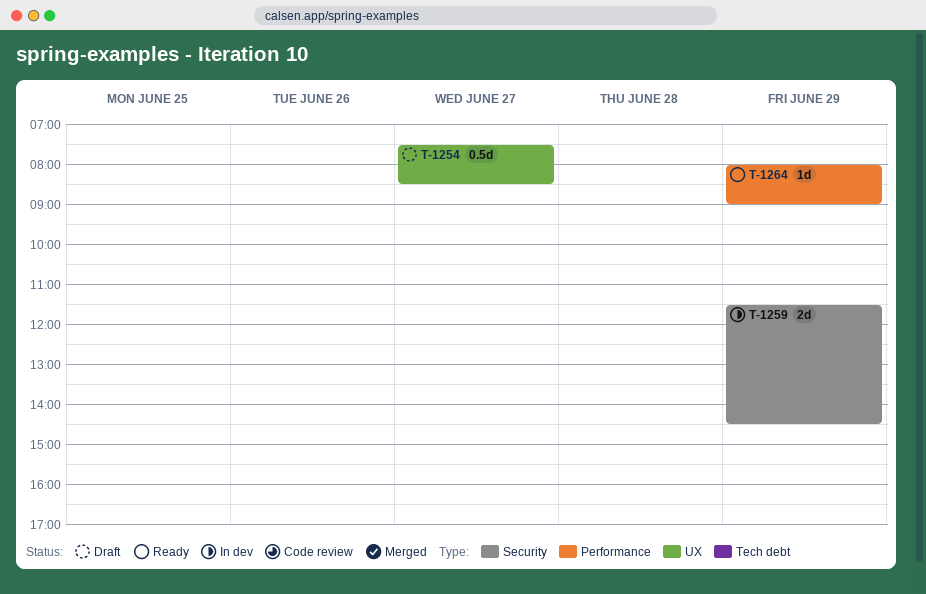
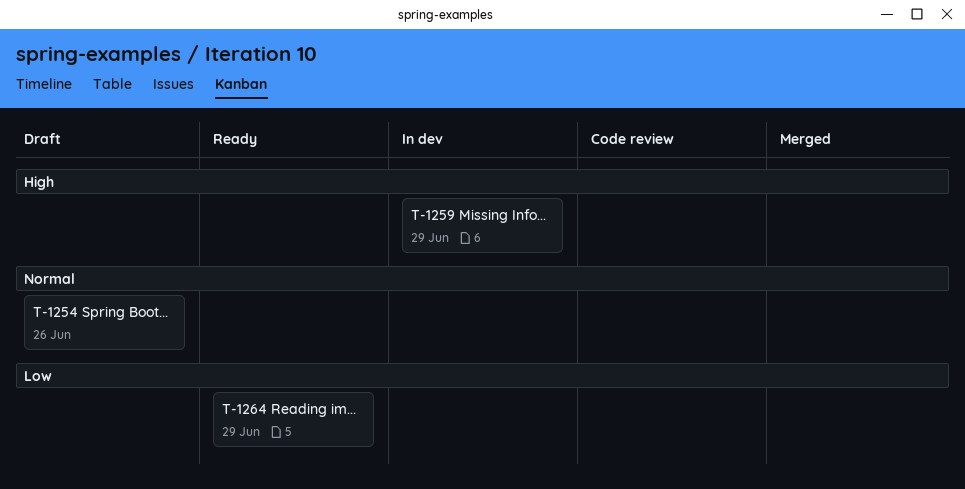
T-1254, day: Jun 27 -> Jun 26

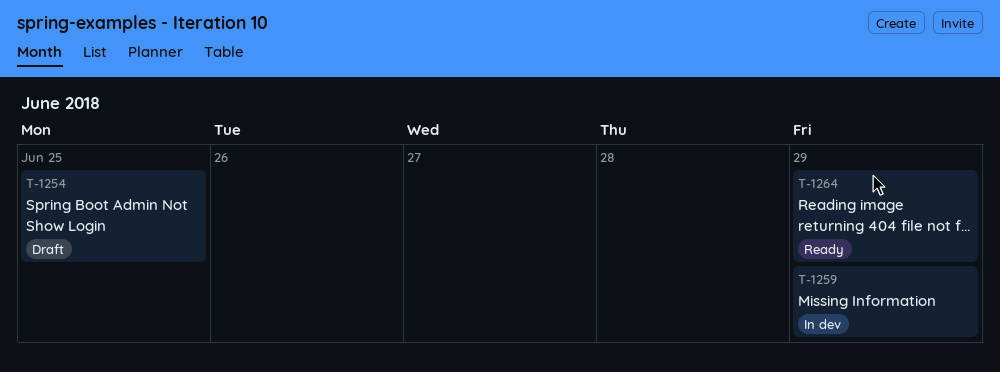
T-1254, day: Jun 26 -> Jun 25

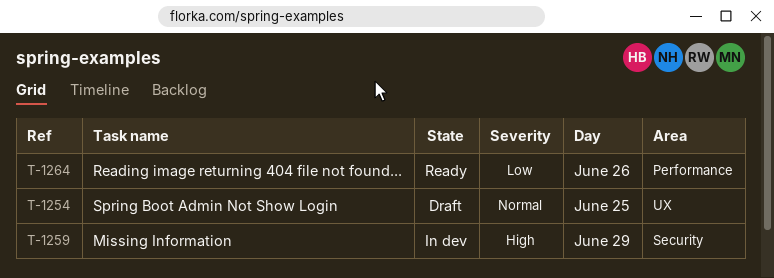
T-1264, day: Jun 29 -> Jun 26

